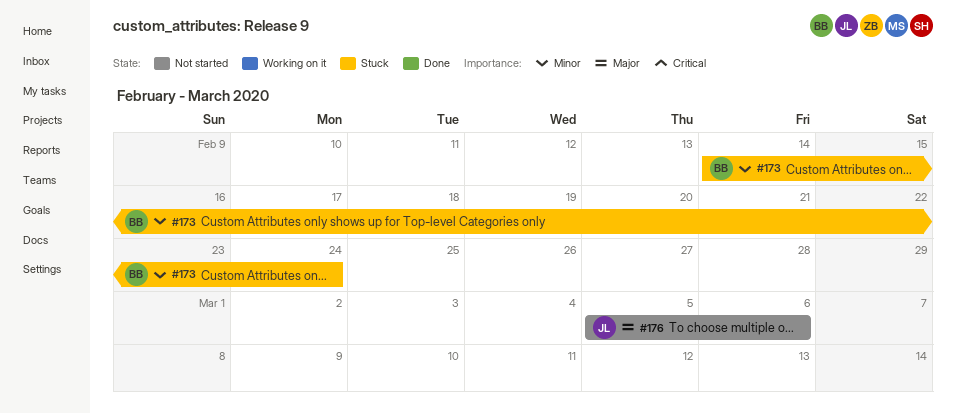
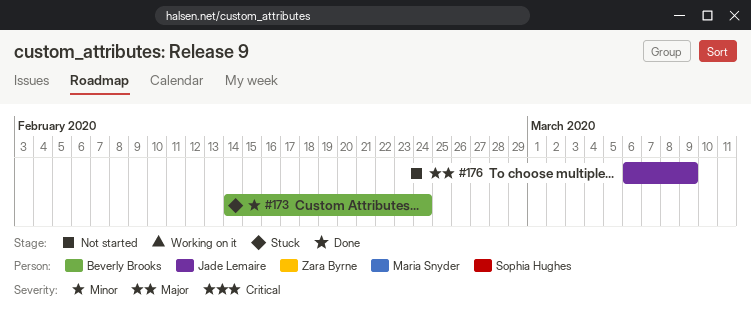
#176, start: Mar 5 -> Mar 6
#176, due: Mar 6 -> Mar 9

